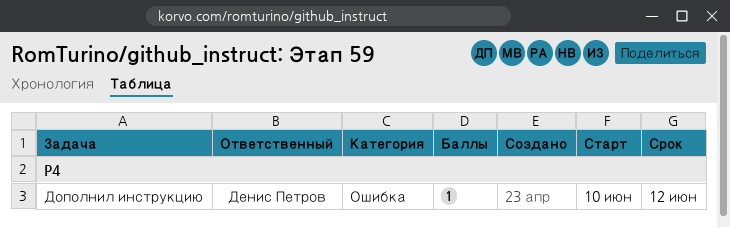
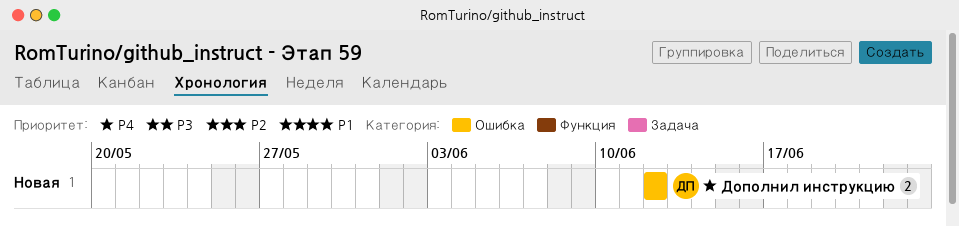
Дополнил инструкцию, estimate: 1 -> 2
Дополнил инструкцию, start: Jun 10 -> Jun 12

